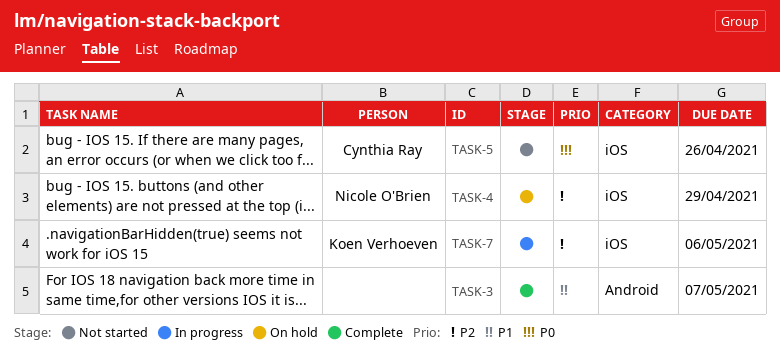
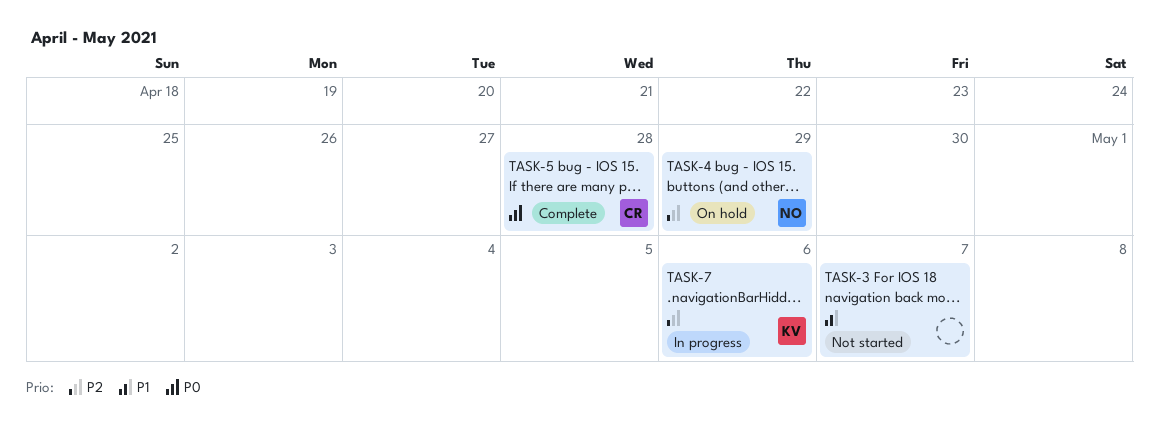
TASK-3, status: Complete -> Not started
TASK-5, status: Not started -> Complete
TASK-5, due: Apr 26 -> Apr 28

